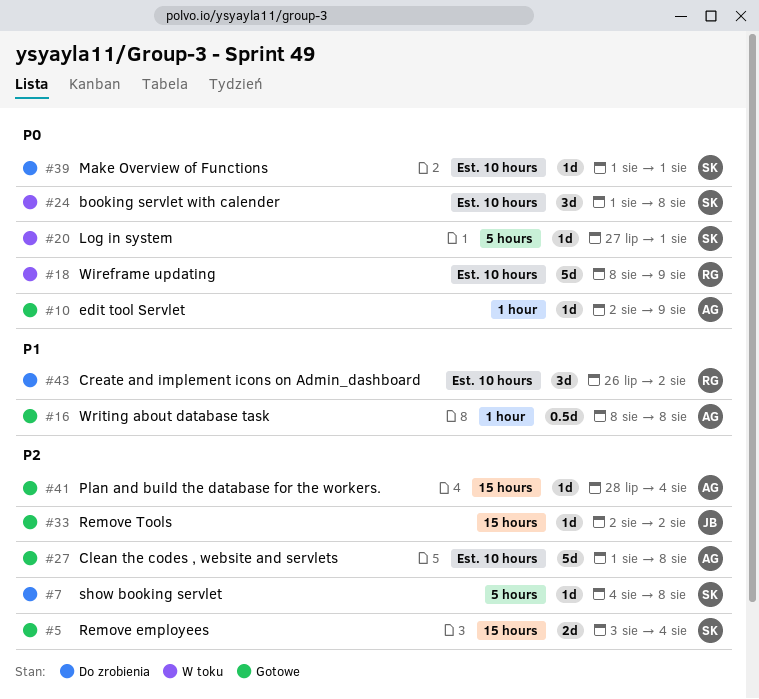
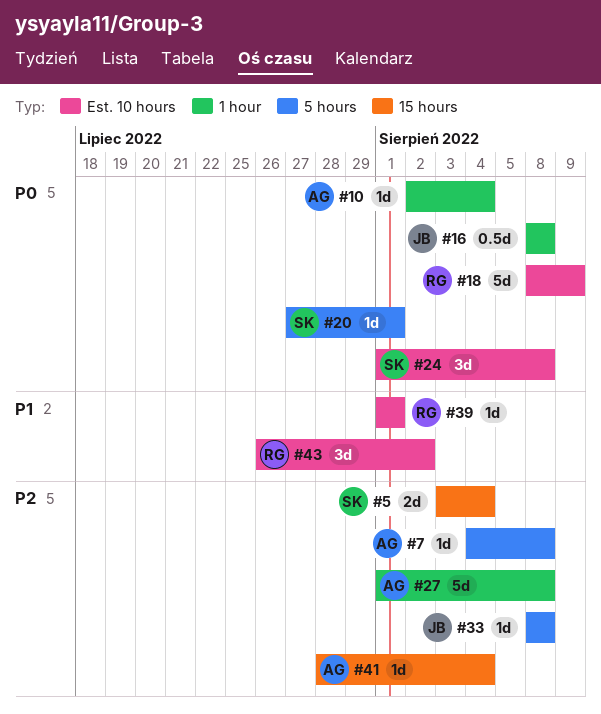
#7, owner: SK -> AG
#10, due: Aug 9 -> Aug 4
#16, owner: AG -> JB
#16, priority: P1 -> P0
#27, label: Est. 10 hours -> 1 hour
#33, label: 15 hours -> 5 hours
#33, start: Aug 2 -> Aug 8
#33, due: Aug 2 -> Aug 8
#39, owner: SK -> RG
#39, priority: P0 -> P1

